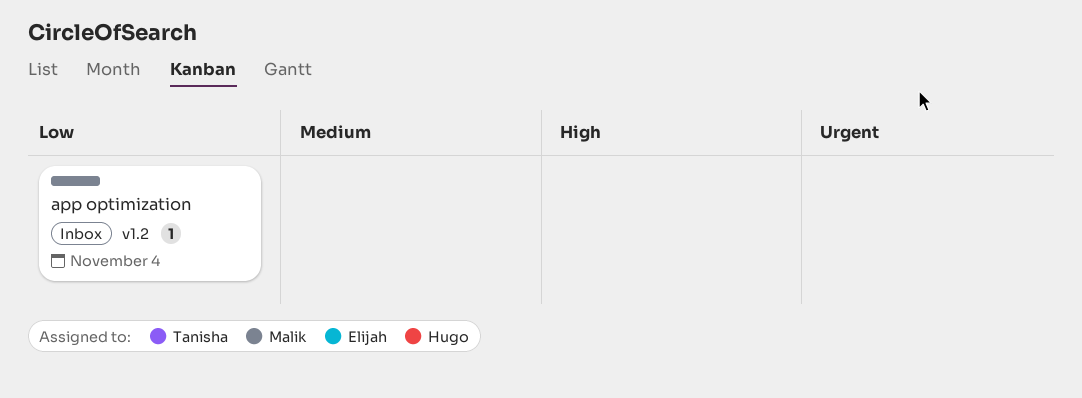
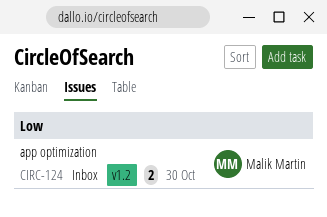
app optimization, estimate: 1 -> 2
app optimization, due: Nov 4 -> Oct 30

